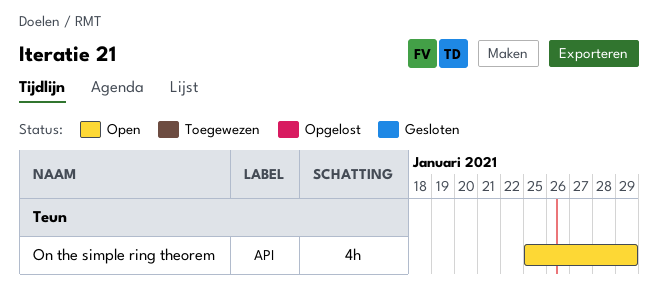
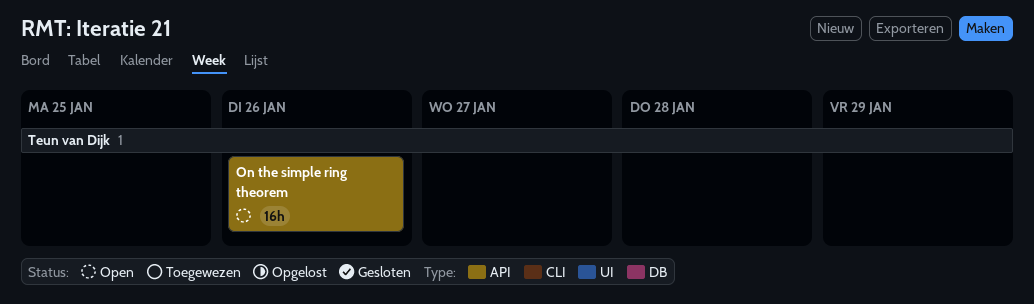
On the simple ring theorem, estimate: 4h -> 16h
On the simple ring theorem, due: Jan 29 -> Jan 26

